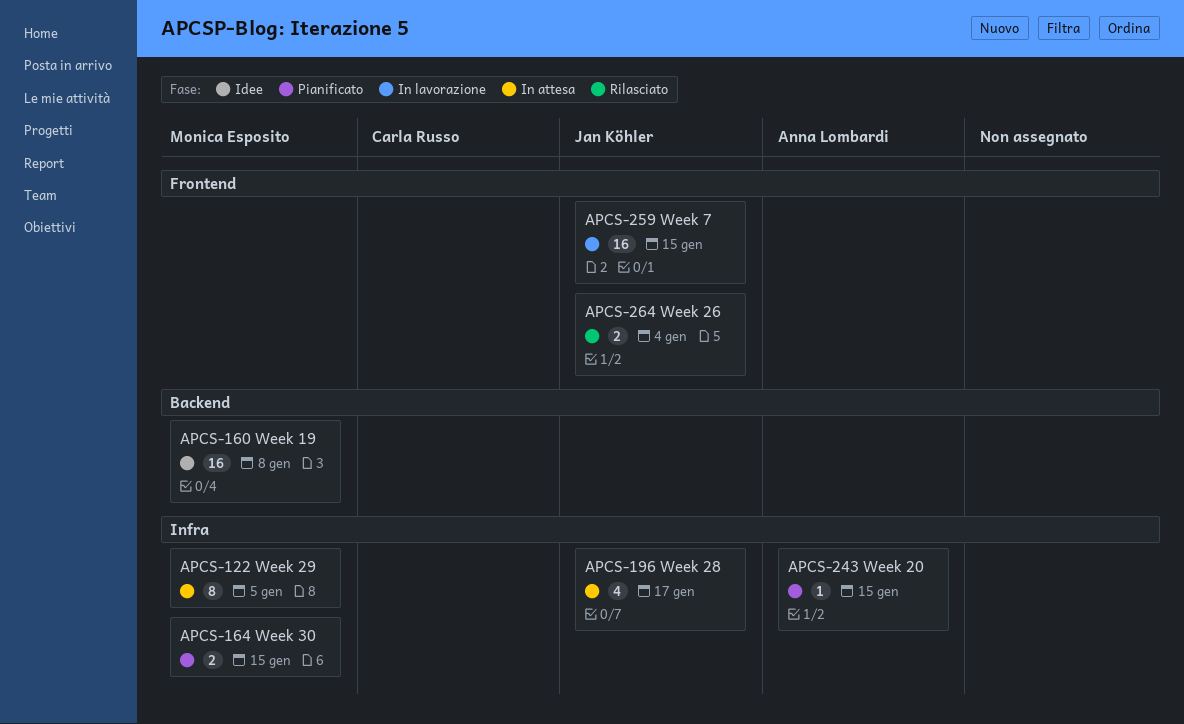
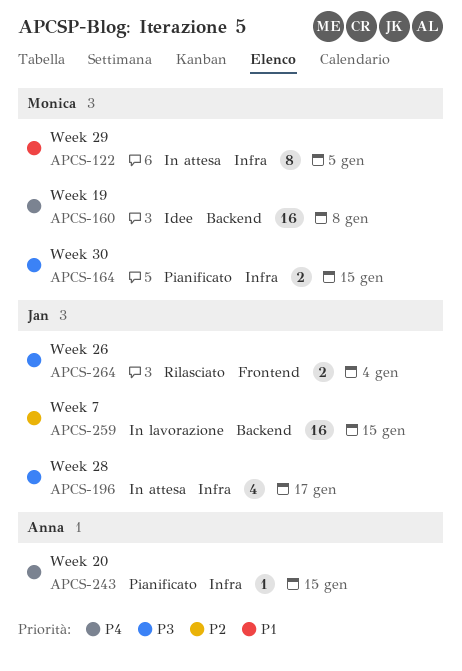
APCS-259, label: Frontend -> Backend

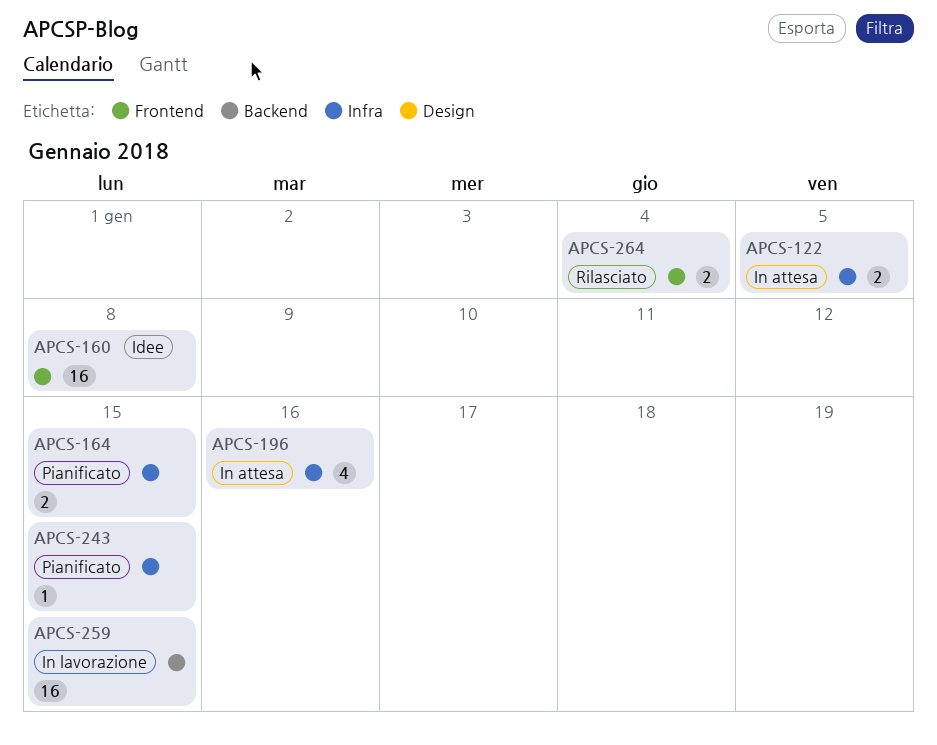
APCS-122, estimate: 8 -> 2
APCS-160, label: Backend -> Frontend
APCS-196, due: Jan 17 -> Jan 16

